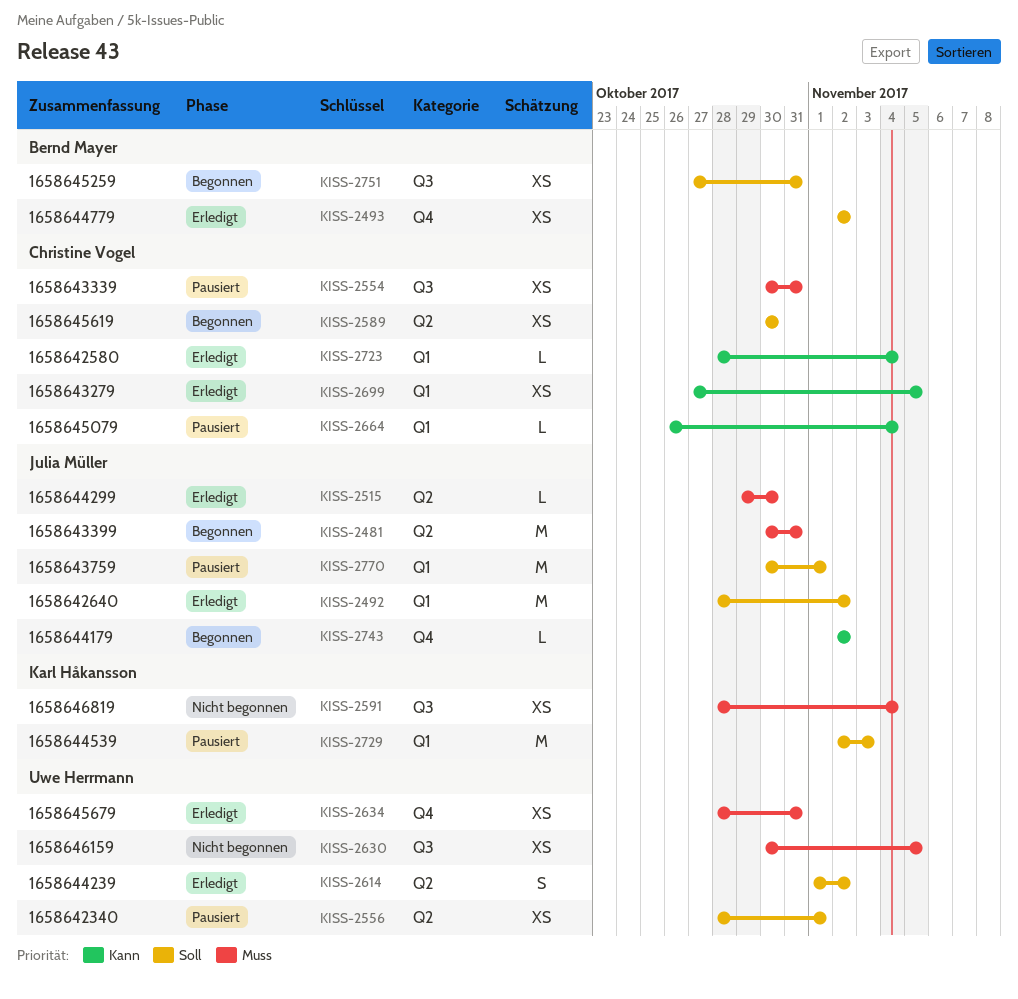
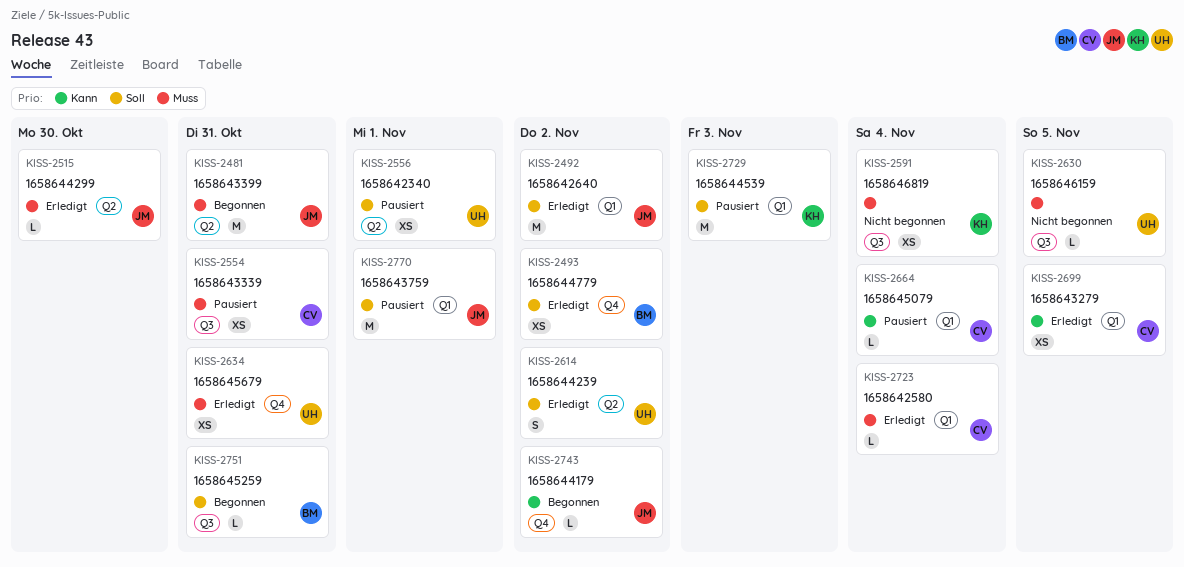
KISS-2589: present -> none
KISS-2630, estimate: XS -> L
KISS-2723, priority: Kann -> Muss
KISS-2751, estimate: XS -> L

